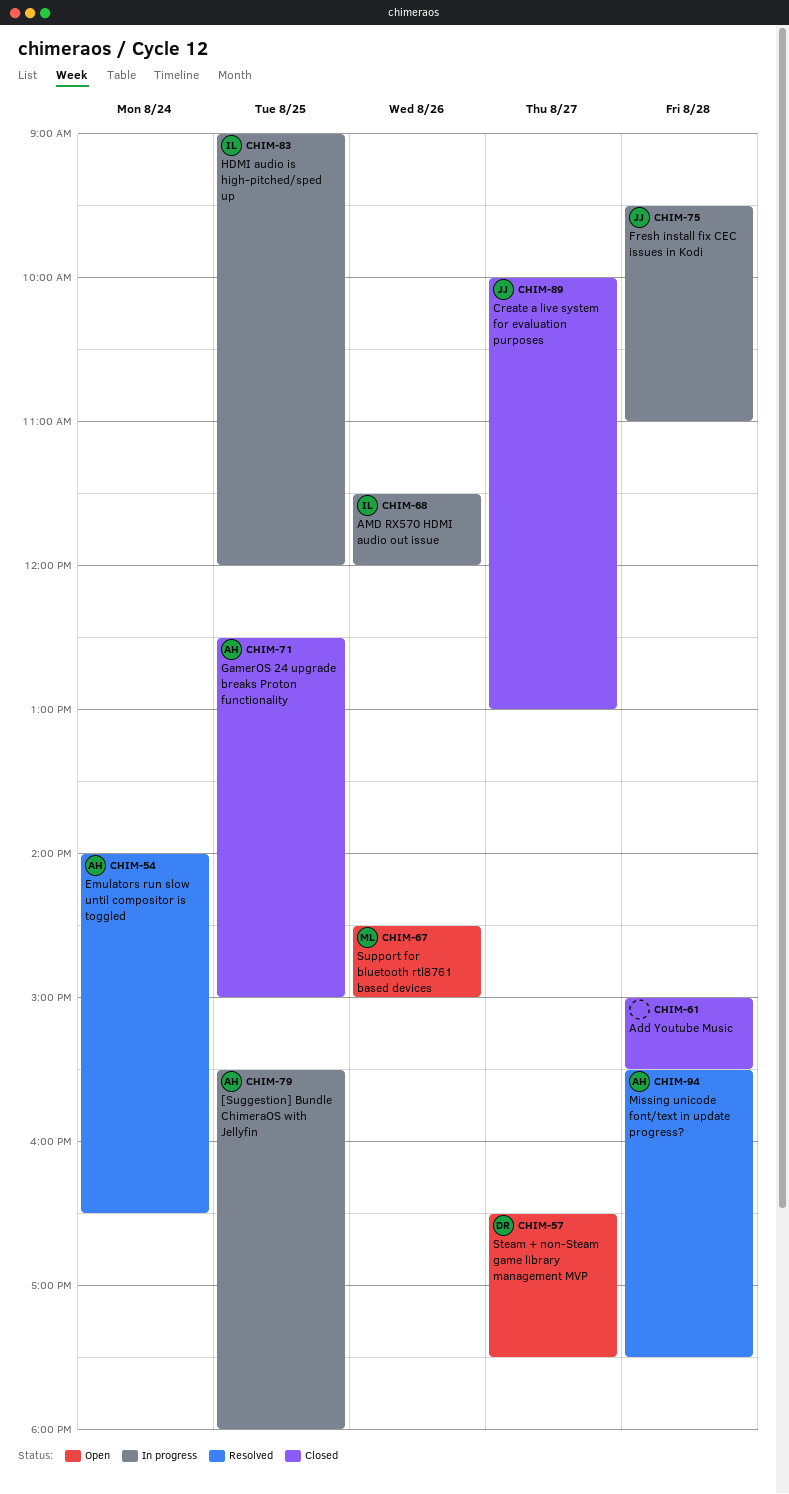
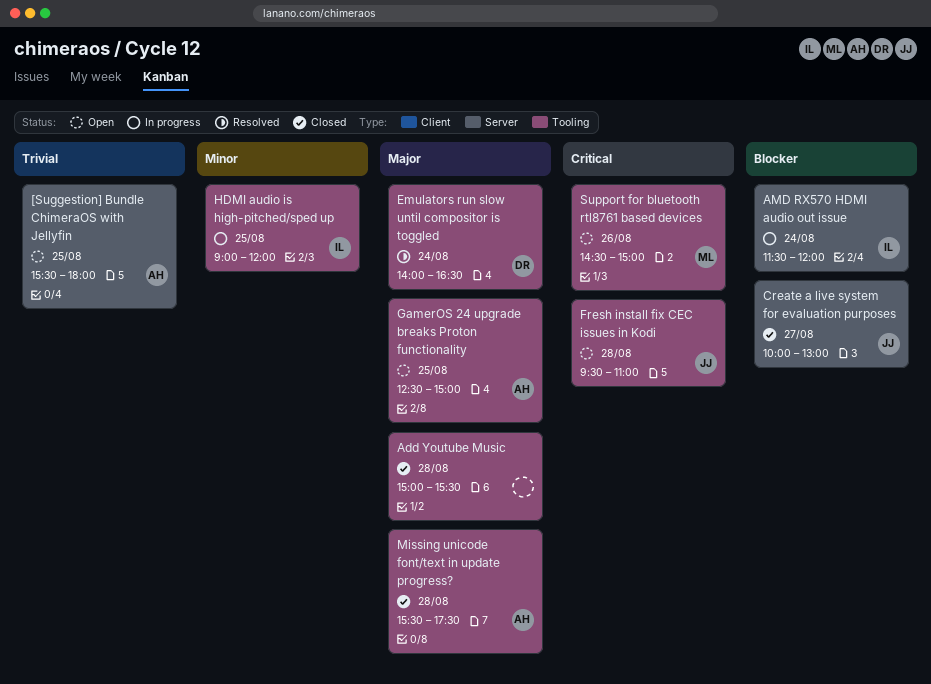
[Suggestion] Bundle ChimeraOS with Jellyfin, status: In progress -> Open
AMD RX570 HDMI audio out issue, day: Aug 26 -> Aug 24
Emulators run slow until compositor is toggled, owner: AH -> DR
Fresh install fix CEC issues in Kodi, status: In progress -> Open
GamerOS 24 upgrade breaks Proton functionality, status: Closed -> Open
Missing unicode font/text in update progress?, status: Resolved -> Closed
Steam + non-Steam game library management MVP: present -> none

